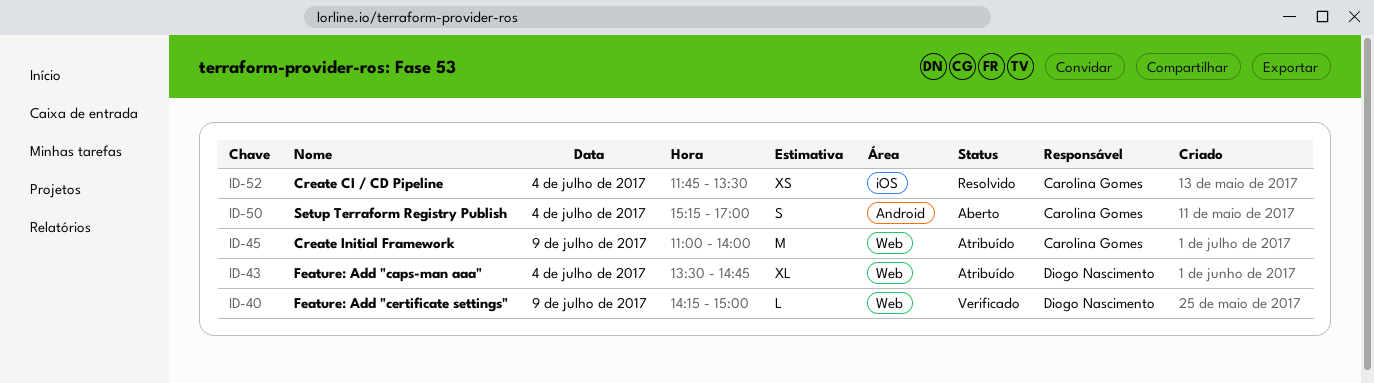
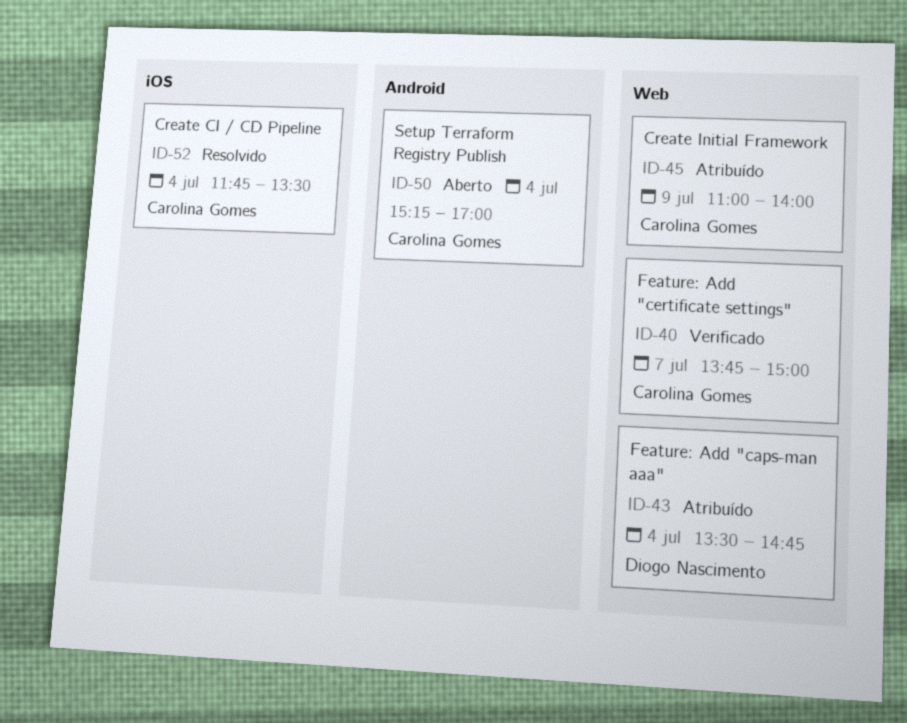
ID-40, owner: Diogo Nascimento -> Carolina Gomes
ID-40, day: Jul 9 -> Jul 7
ID-40, begins: 14:15 -> 13:45

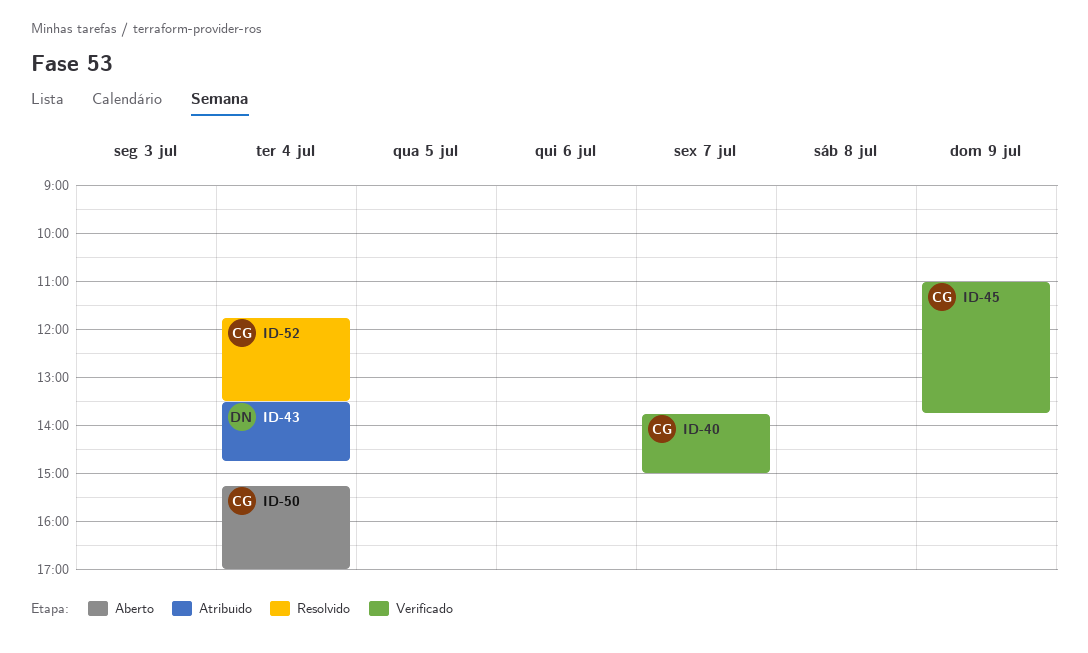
ID-45, status: Atribuído -> Verificado
ID-45, ends: 14:00 -> 13:45

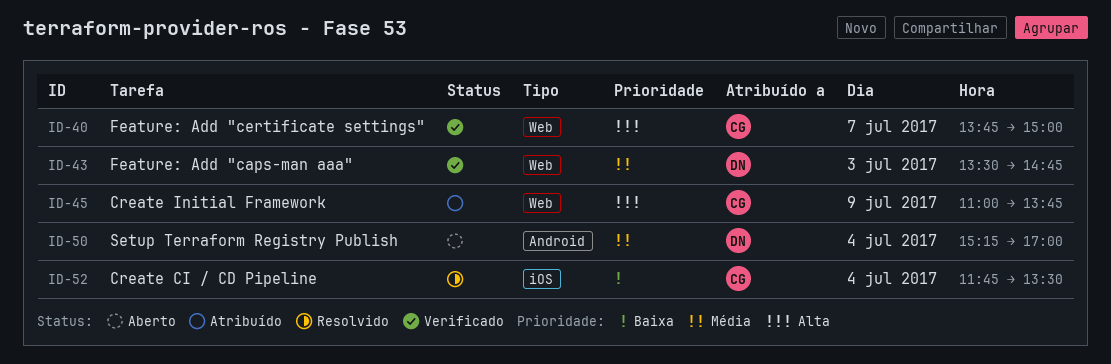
ID-43, status: Atribuído -> Verificado
ID-43, day: Jul 4 -> Jul 3
ID-45, status: Verificado -> Atribuído
ID-50, owner: CG -> DN

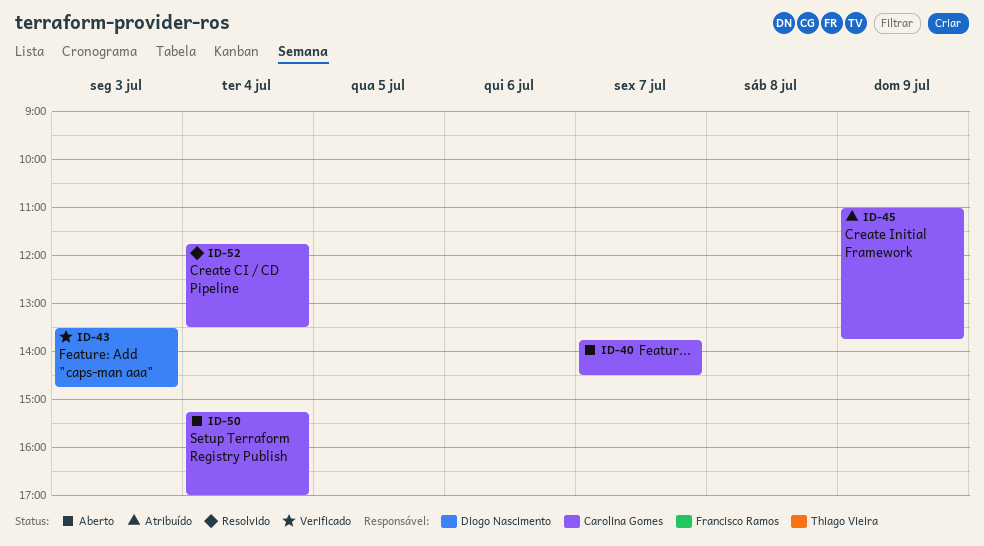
ID-40, status: Verificado -> Aberto
ID-40, ends: 15:00 -> 14:30
ID-50, owner: Diogo Nascimento -> Carolina Gomes

